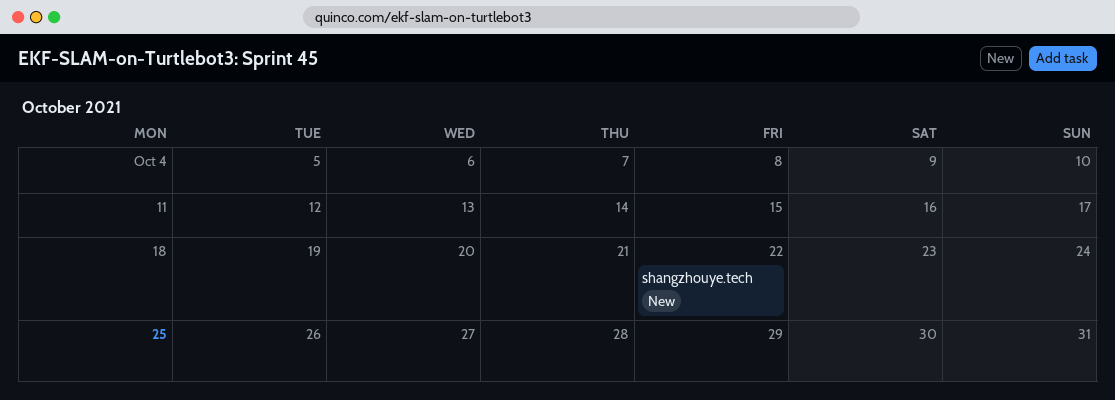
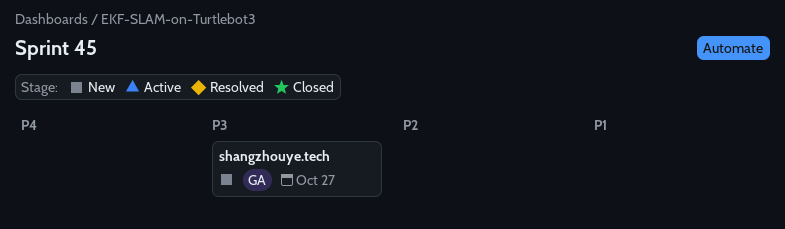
shangzhouye.tech, due: Oct 22 -> Oct 27

